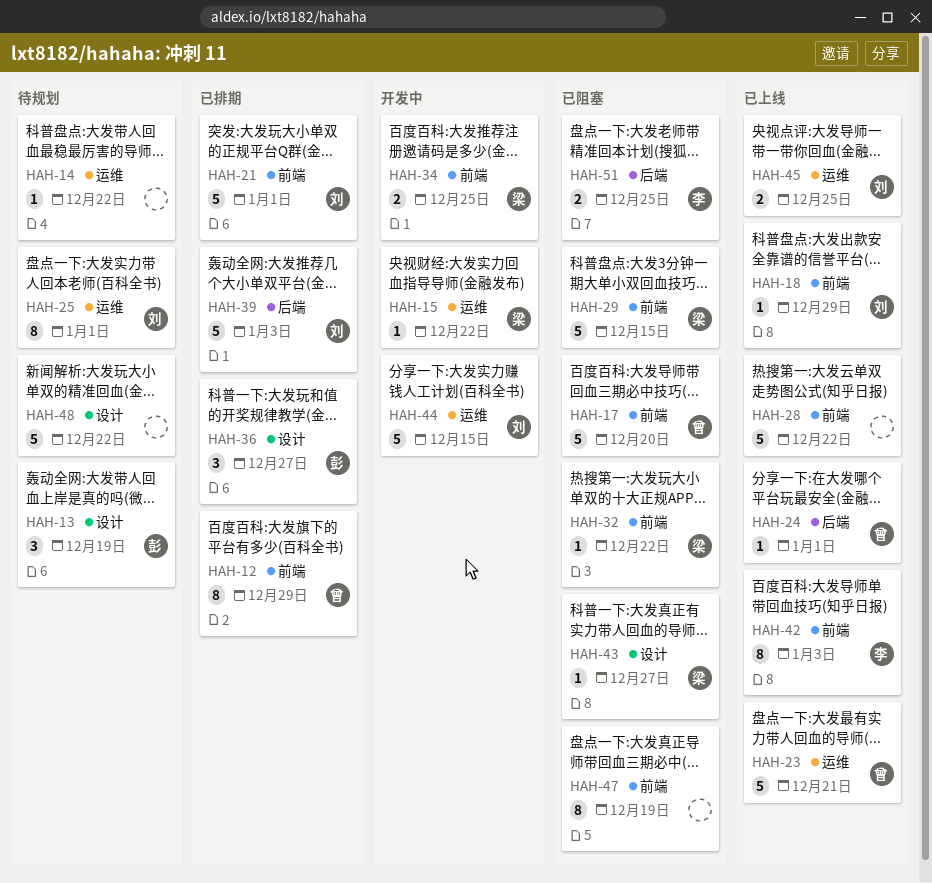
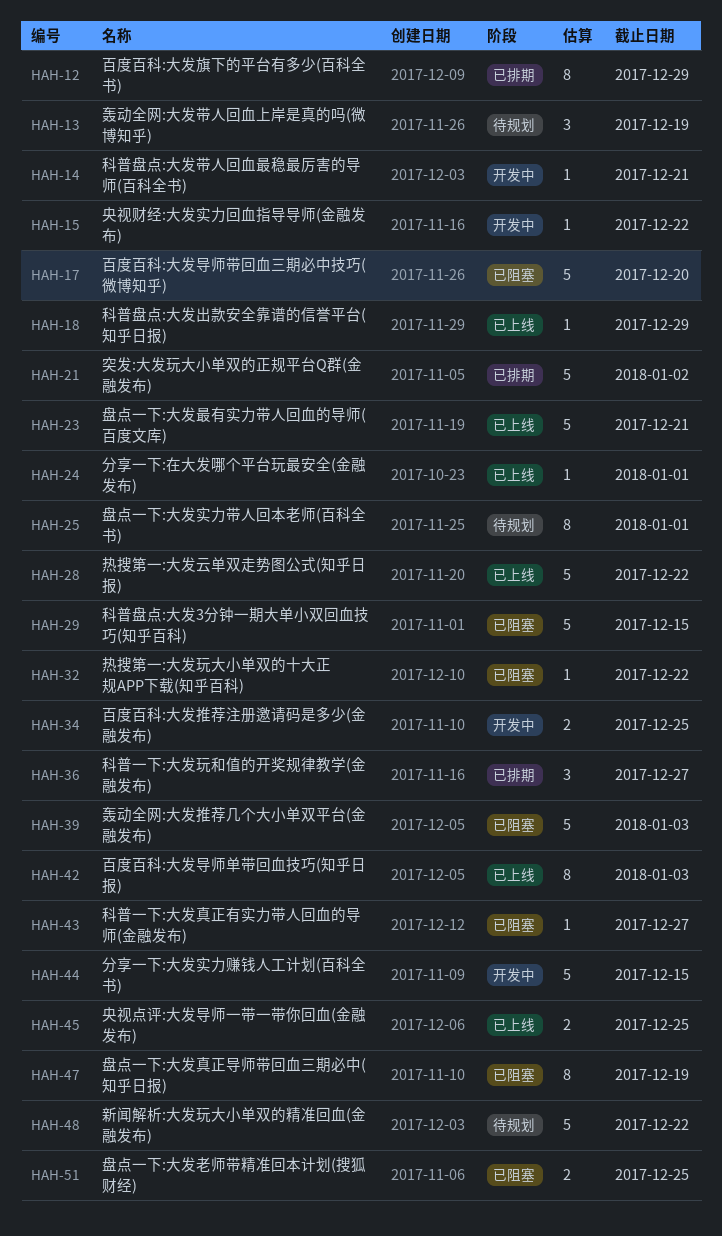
HAH-14, status: 待规划 -> 开发中
HAH-14, due: Dec 22 -> Dec 21
HAH-21, due: Jan 1 -> Jan 2
HAH-39, status: 已排期 -> 已阻塞

